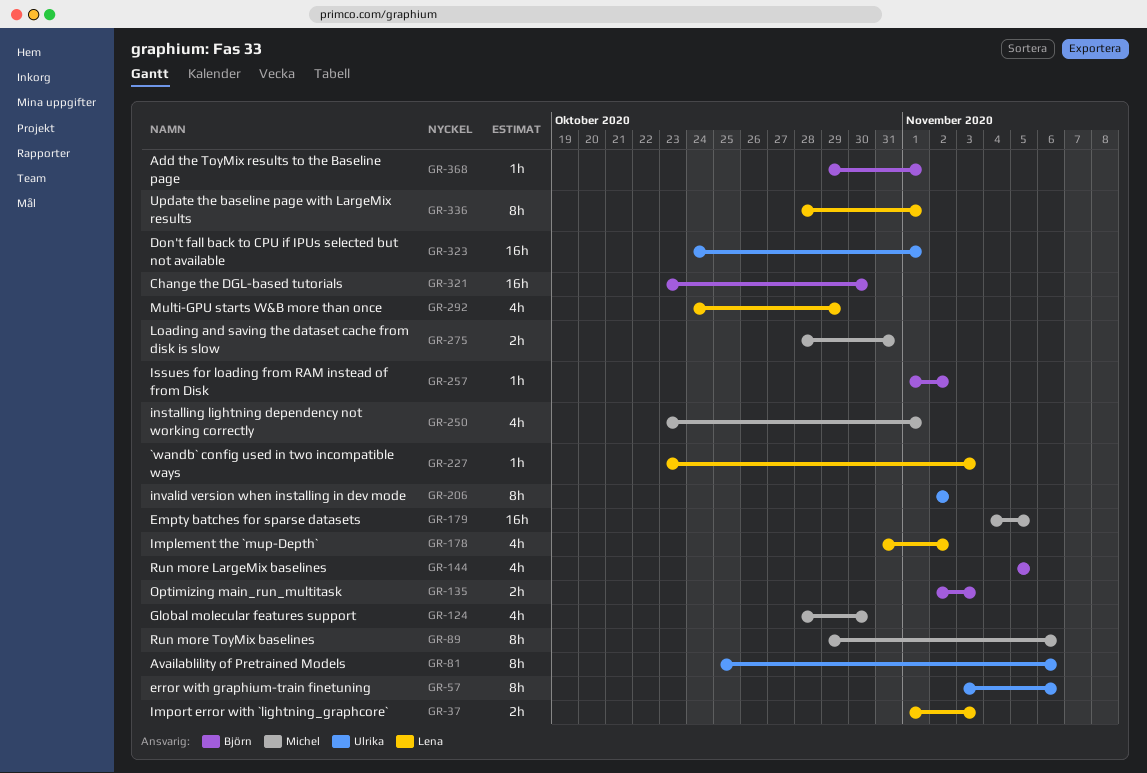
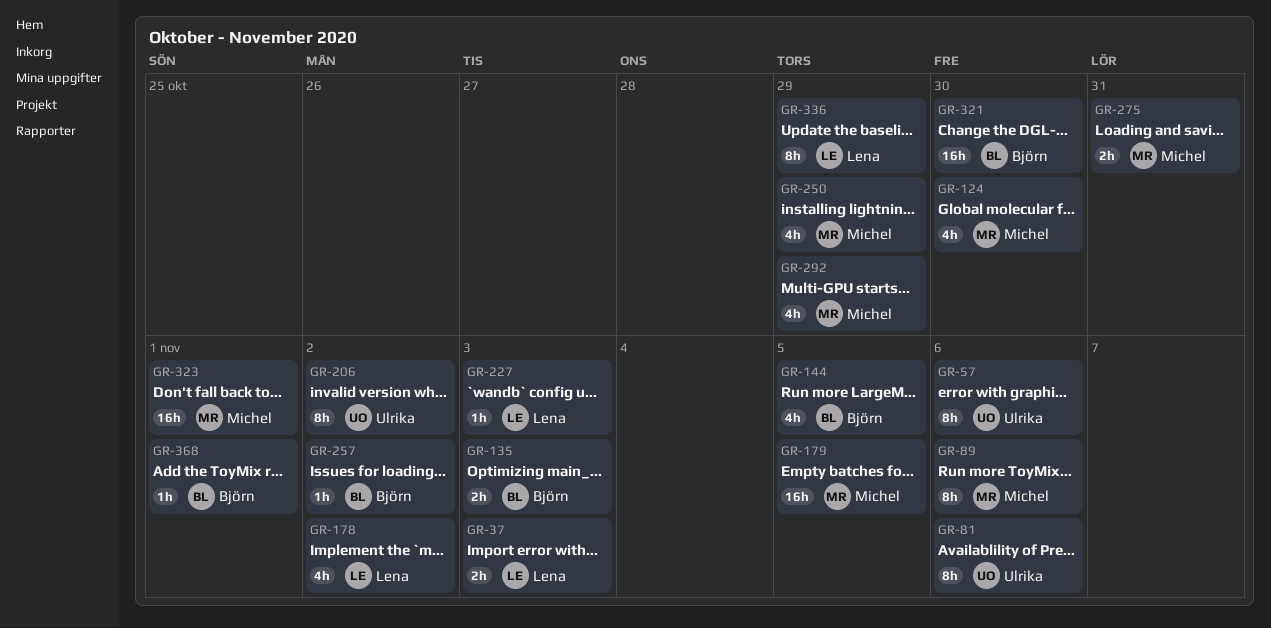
GR-250, due: Nov 1 -> Oct 29
GR-292, owner: Lena -> Michel
GR-323, owner: Ulrika -> Michel
GR-336, due: Nov 1 -> Oct 29

